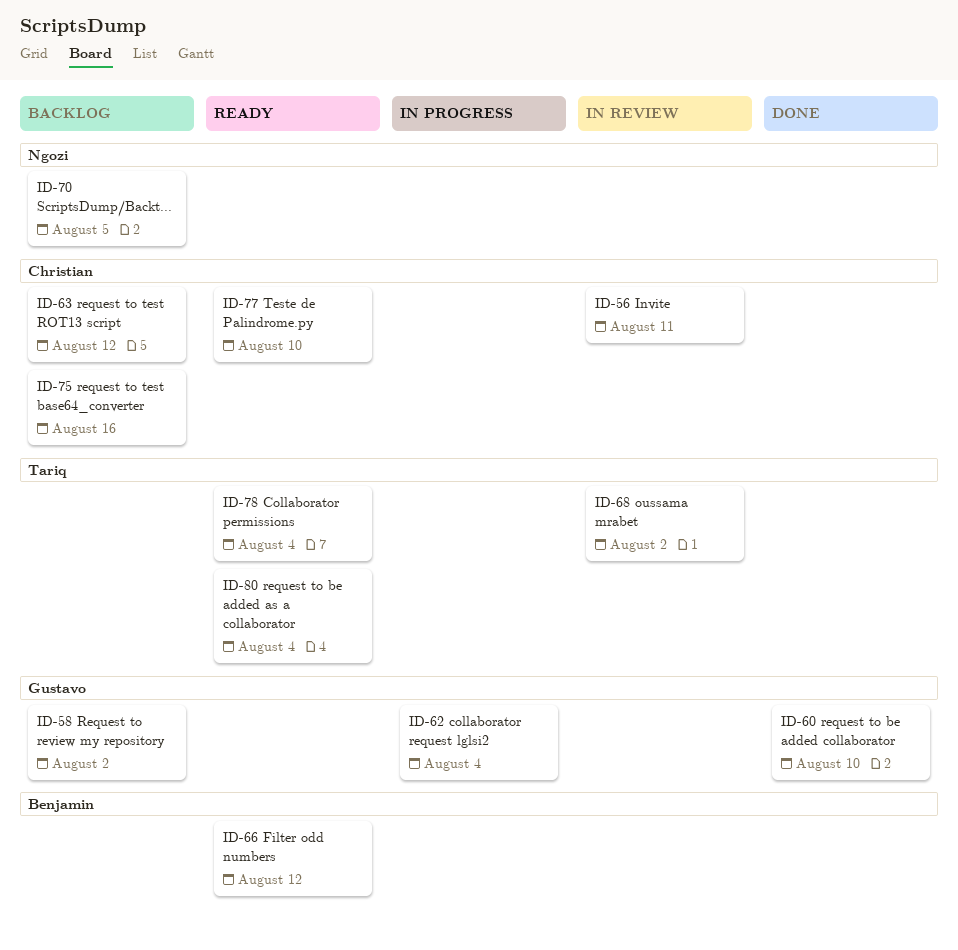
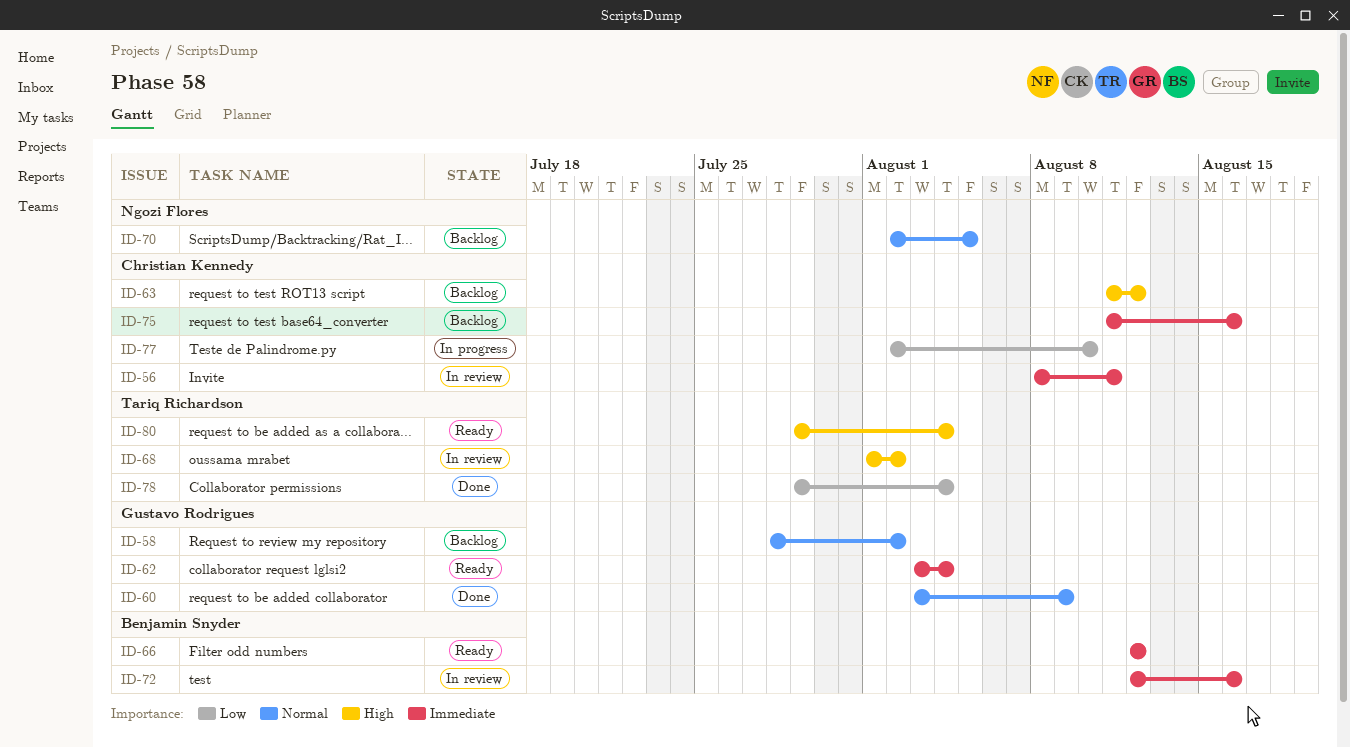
ID-60, due: Aug 10 -> Aug 9
ID-62, status: In progress -> Ready
ID-72: none -> present
ID-77, status: Ready -> In progress
ID-78, status: Ready -> Done

